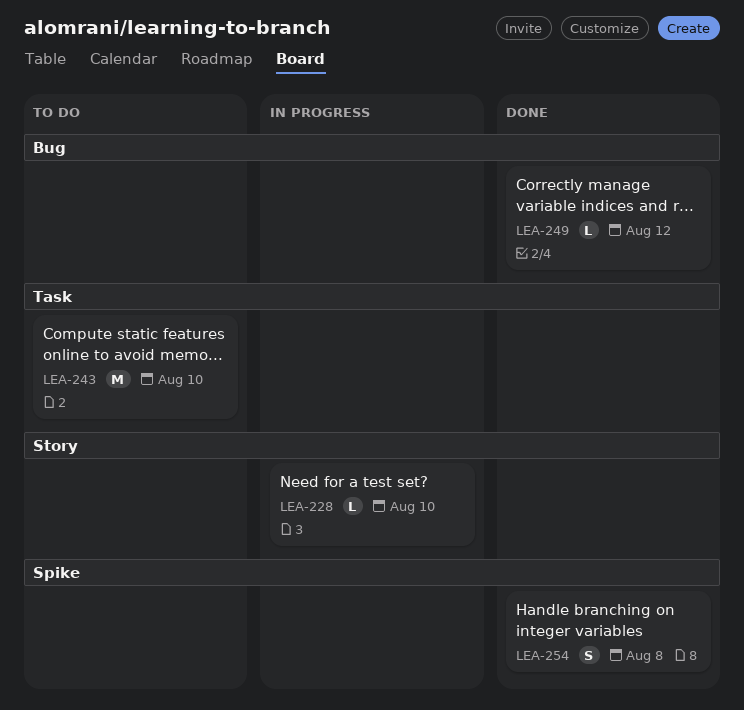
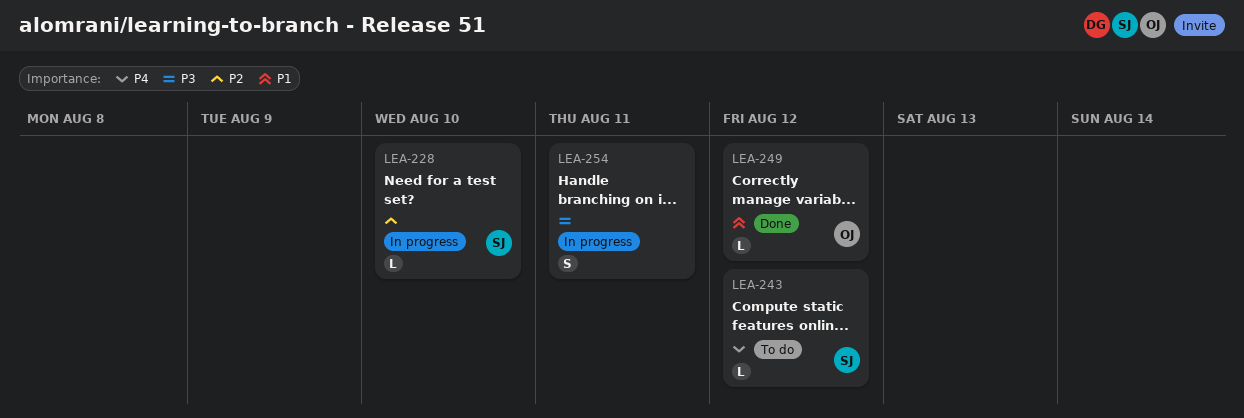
LEA-243, estimate: M -> L
LEA-243, due: Aug 10 -> Aug 12
LEA-254, status: Done -> In progress
LEA-254, due: Aug 8 -> Aug 11

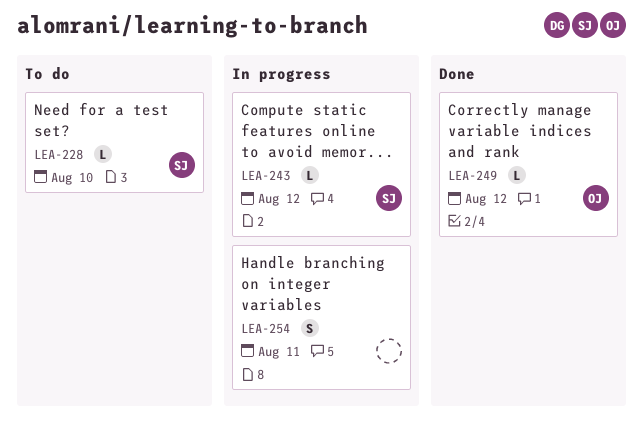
LEA-228, status: In progress -> To do
LEA-243, status: To do -> In progress

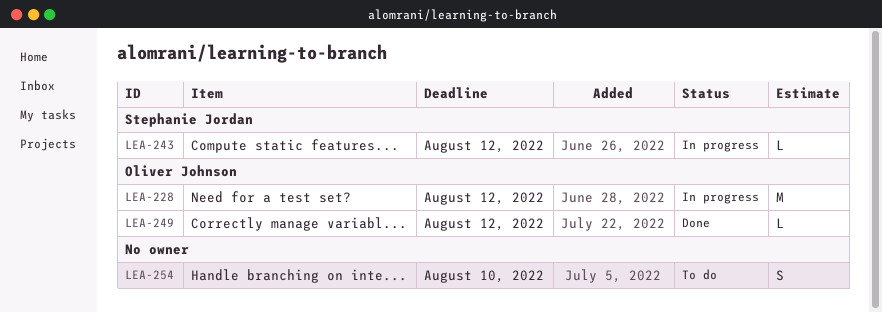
LEA-228, status: To do -> In progress
LEA-228, owner: Stephanie Jordan -> Oliver Johnson
LEA-228, estimate: L -> M
LEA-228, due: Aug 10 -> Aug 12
LEA-254, status: In progress -> To do
LEA-254, due: Aug 11 -> Aug 10

